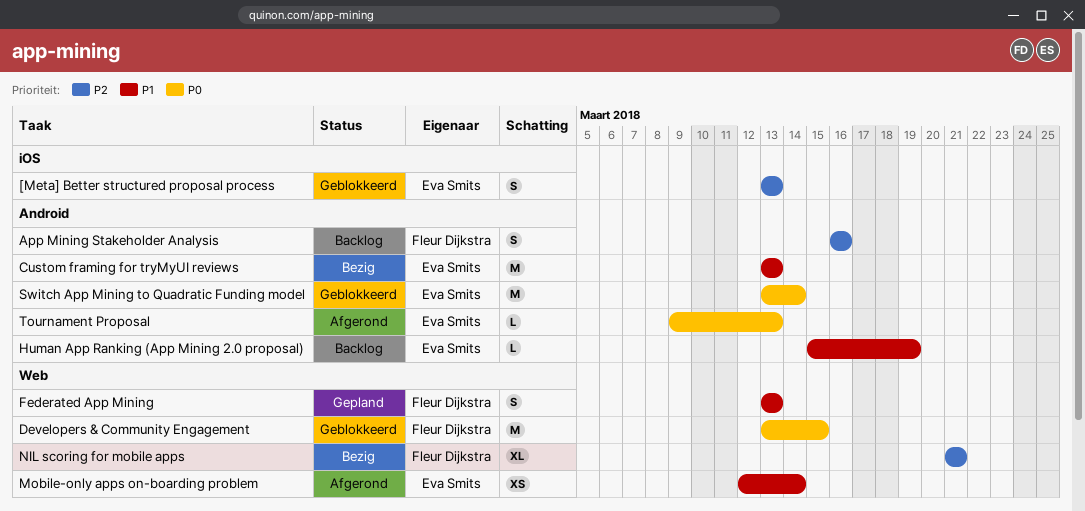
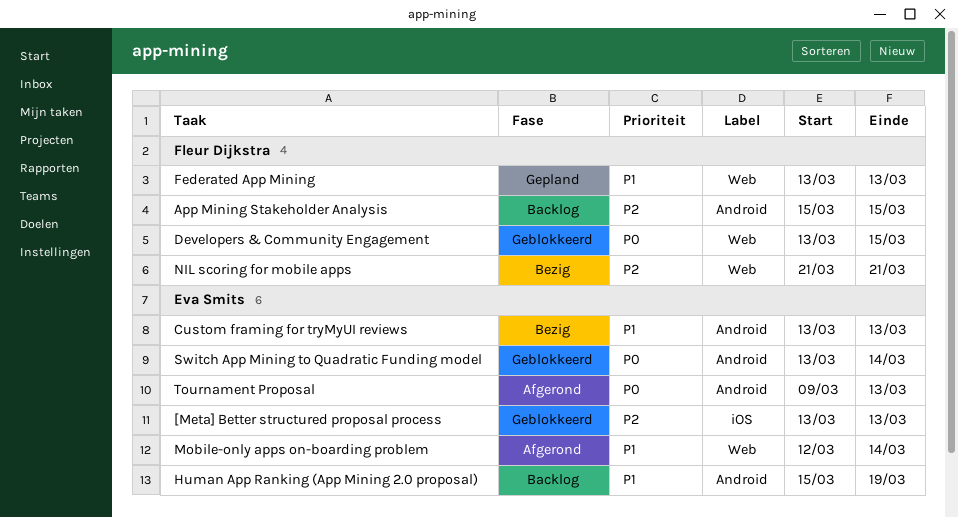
App Mining Stakeholder Analysis, start: Mar 16 -> Mar 15
App Mining Stakeholder Analysis, due: Mar 16 -> Mar 15

